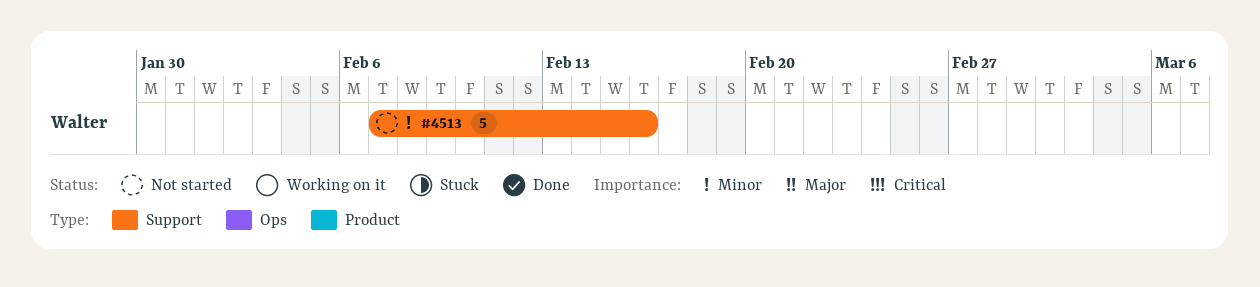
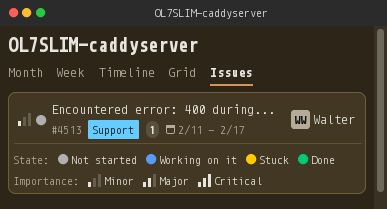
#4513, estimate: 5 -> 1
#4513, start: Feb 7 -> Feb 11
#4513, due: Feb 16 -> Feb 17

